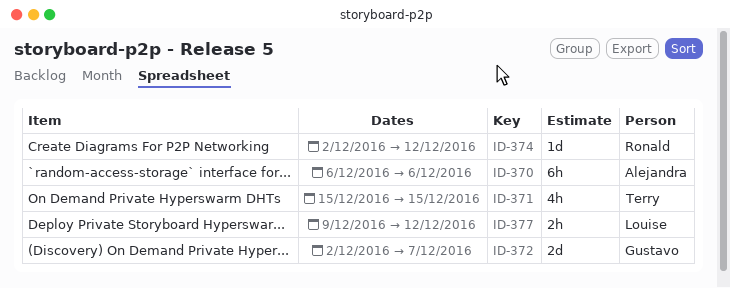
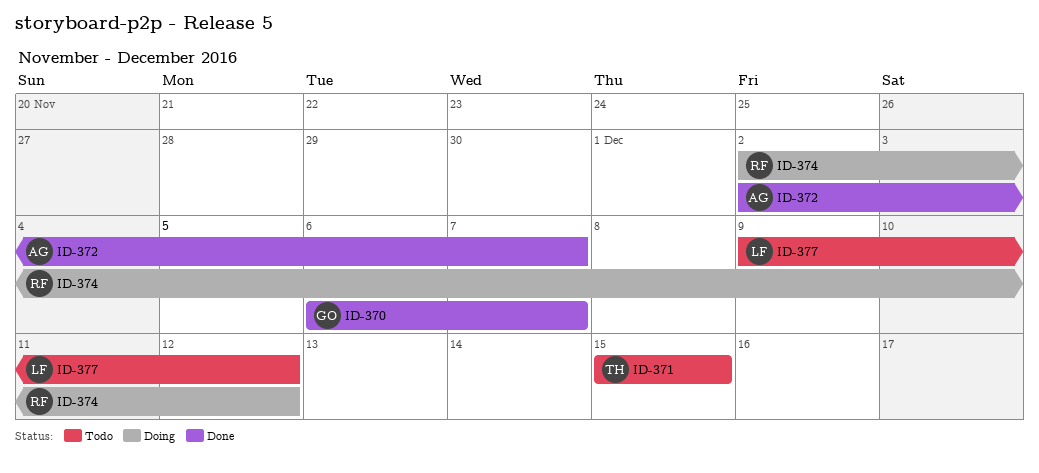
ID-370, owner: Alejandra -> Gustavo
ID-370, due: Dec 6 -> Dec 7
ID-372, owner: Gustavo -> Alejandra

